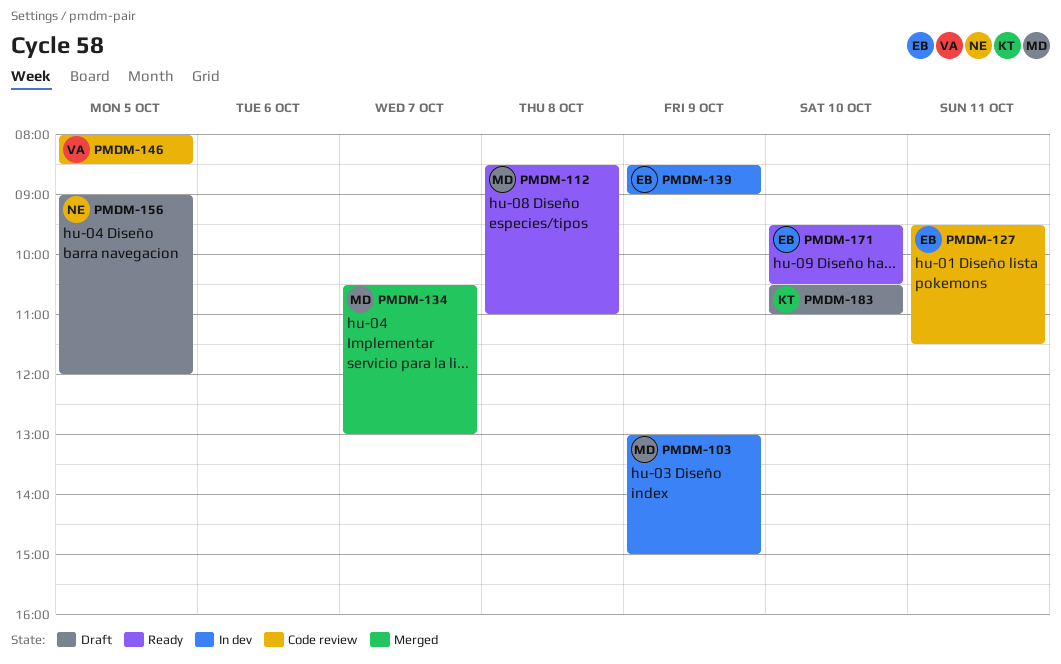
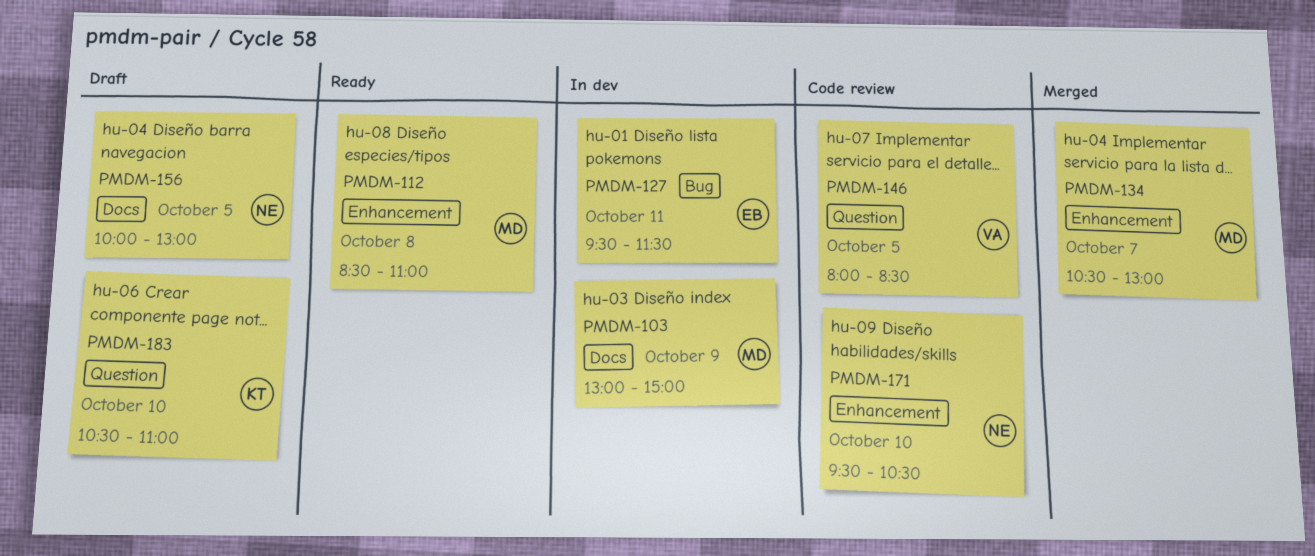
PMDM-127, status: Code review -> In dev
PMDM-139: present -> none
PMDM-156, begins: 09:00 -> 10:00
PMDM-156, ends: 12:00 -> 13:00
PMDM-171, status: Ready -> Code review
PMDM-171, owner: EB -> NE

